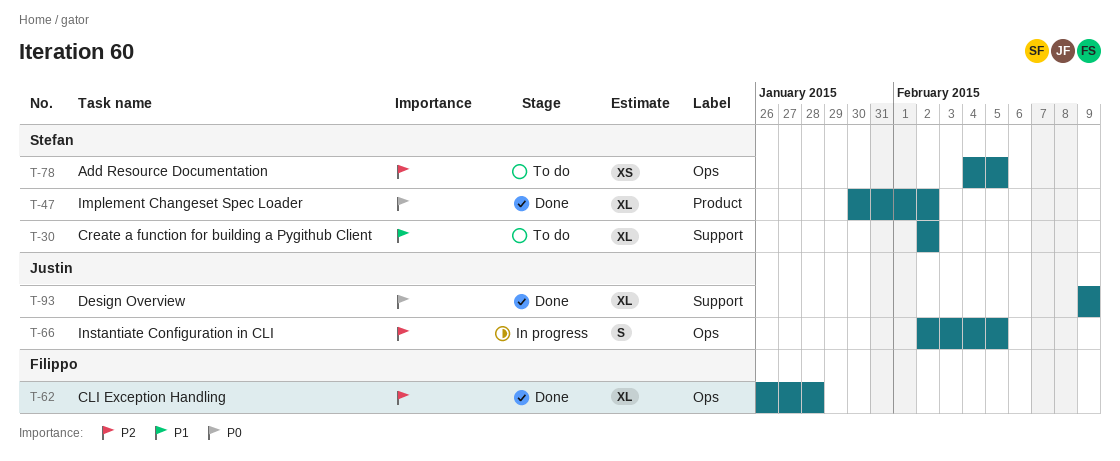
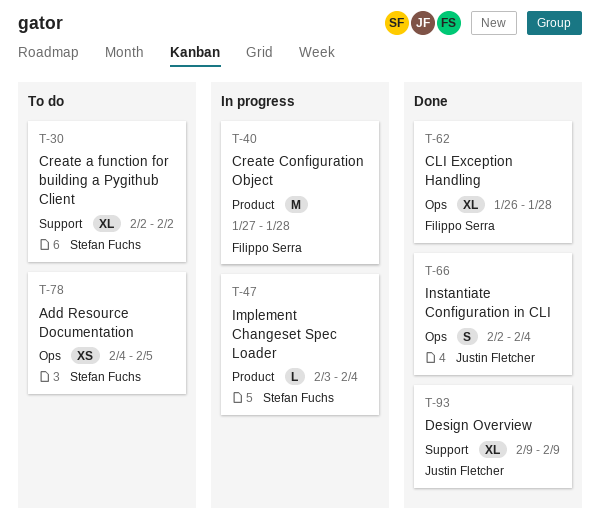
T-40: none -> present
T-47, status: Done -> In progress
T-47, estimate: XL -> L
T-47, start: Jan 30 -> Feb 3
T-47, due: Feb 2 -> Feb 4
T-66, status: In progress -> Done
T-66, due: Feb 5 -> Feb 4

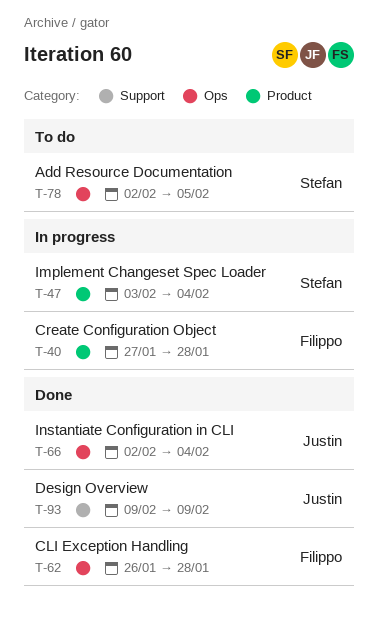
T-30: present -> none
T-78, start: Feb 4 -> Feb 2

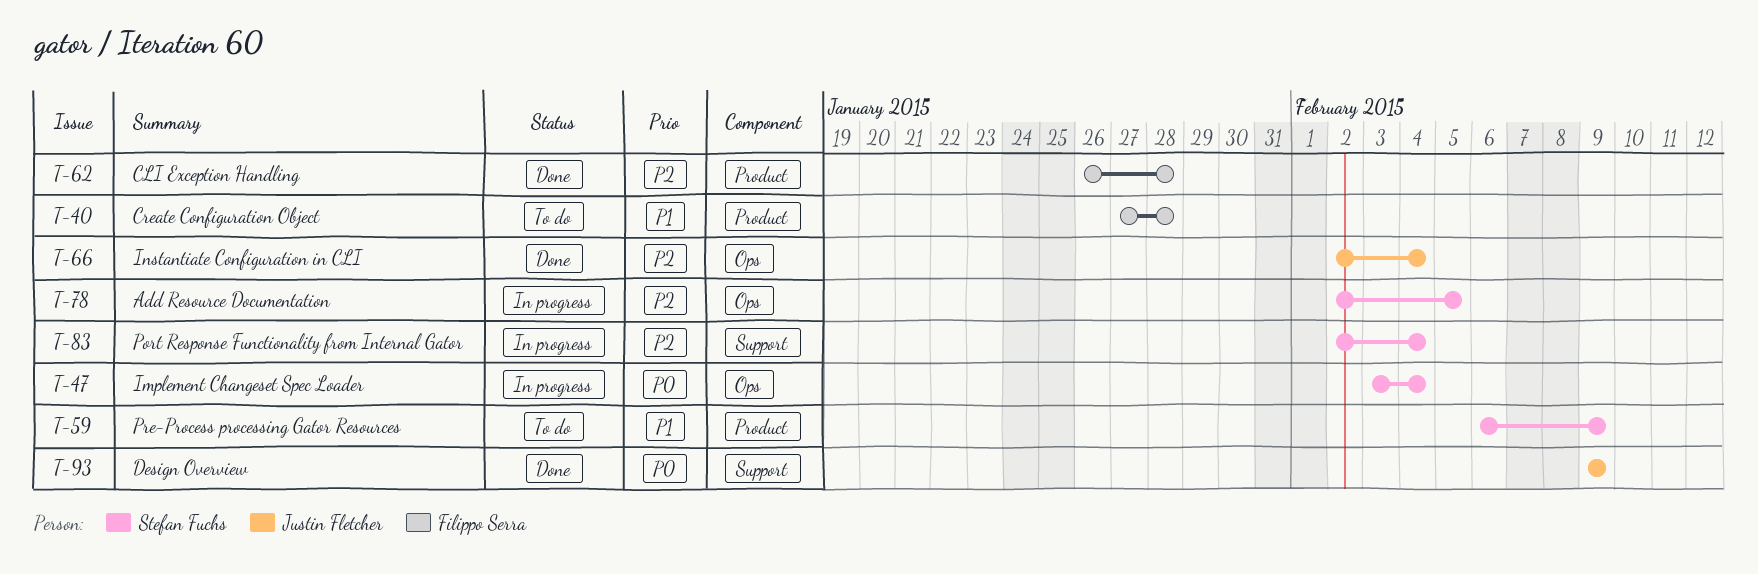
T-40, status: In progress -> To do
T-47, label: Product -> Ops
T-59: none -> present
T-62, label: Ops -> Product
T-78, status: To do -> In progress
T-83: none -> present

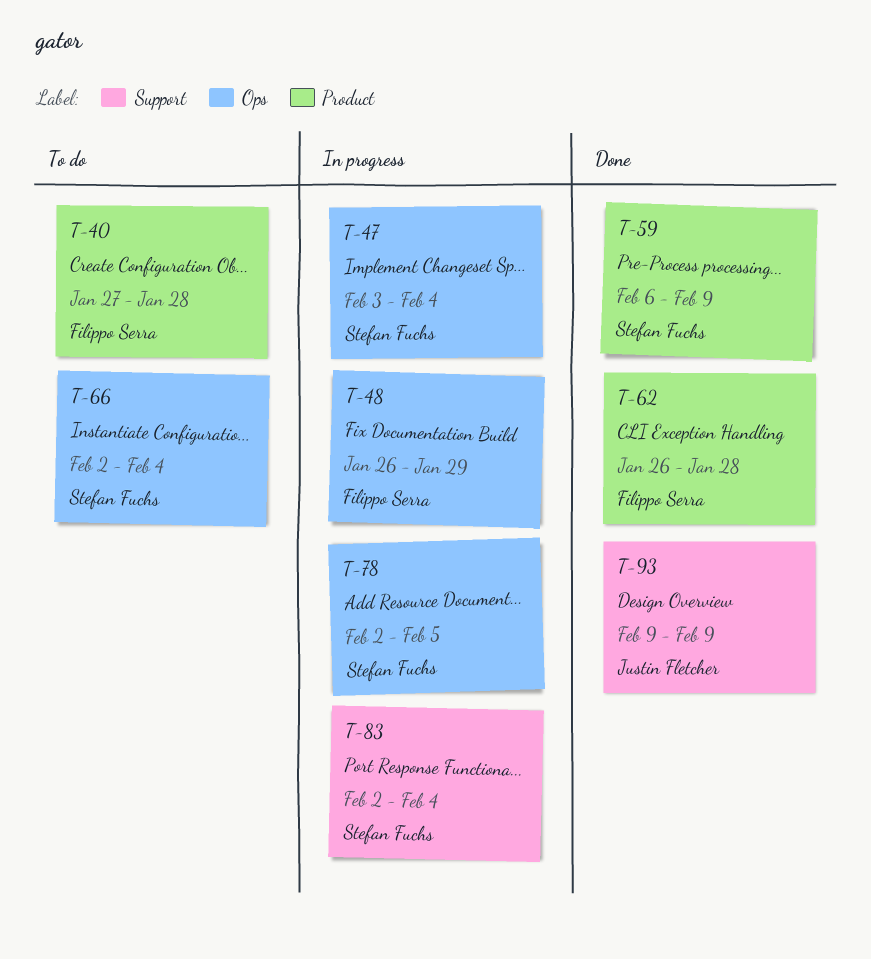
T-48: none -> present
T-59, status: To do -> Done
T-66, status: Done -> To do
T-66, owner: Justin Fletcher -> Stefan Fuchs

